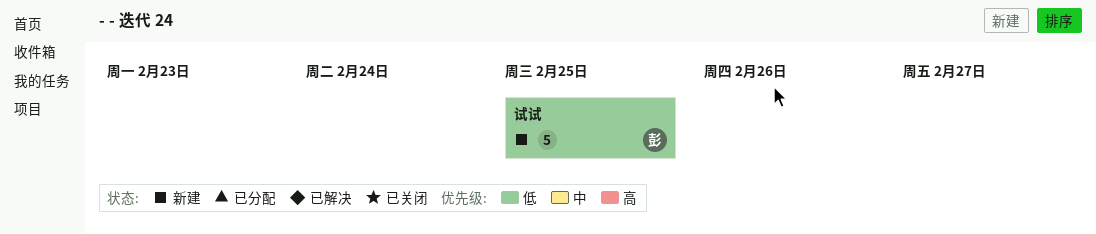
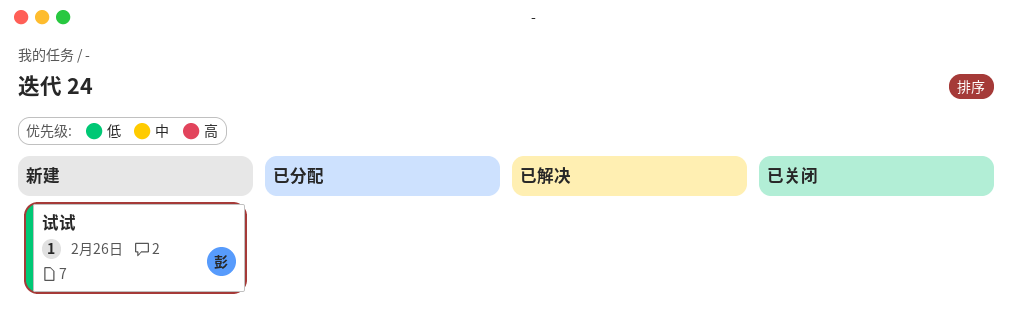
试试, estimate: 5 -> 1
试试, due: Feb 25 -> Feb 26

